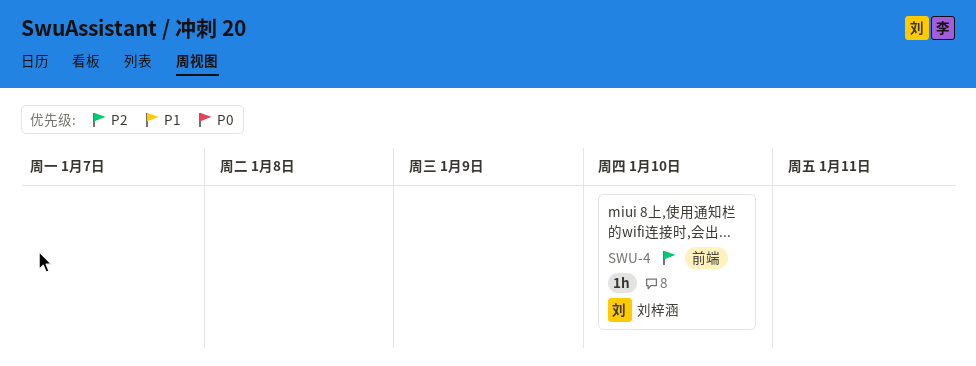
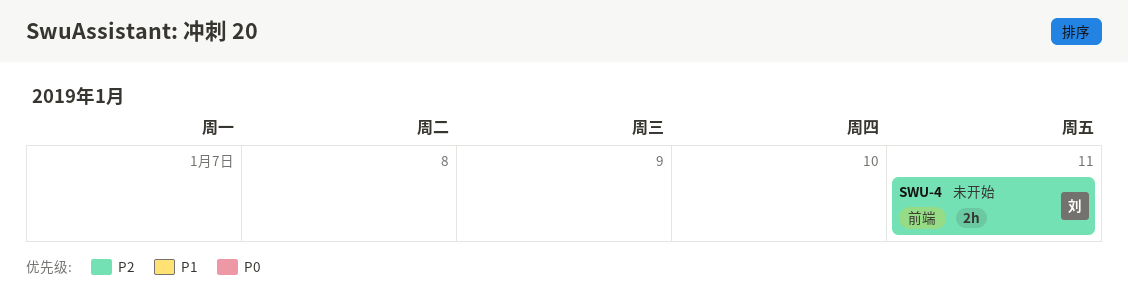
SWU-4, estimate: 1h -> 2h
SWU-4, due: Jan 10 -> Jan 11

